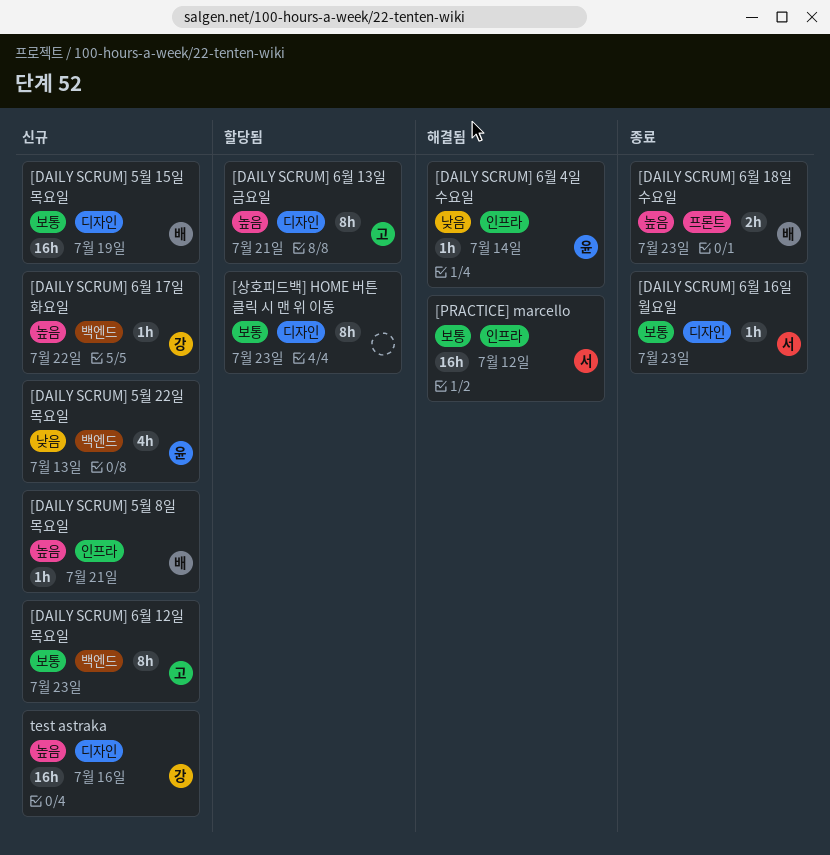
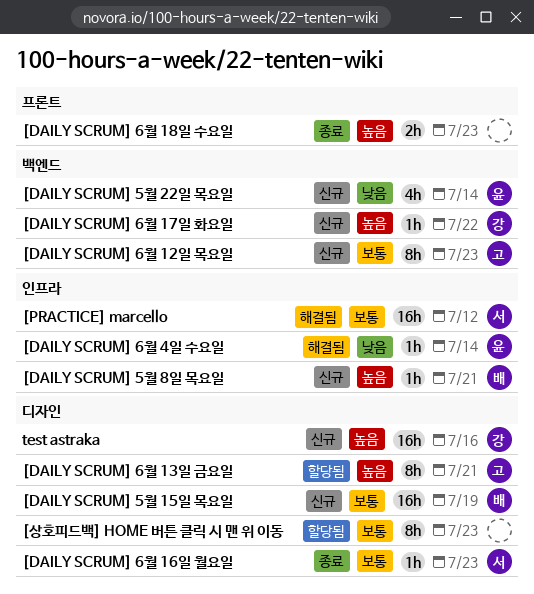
[DAILY SCRUM] 5월 22일 목요일, due: Jul 13 -> Jul 14
[DAILY SCRUM] 6월 18일 수요일, owner: 배 -> none

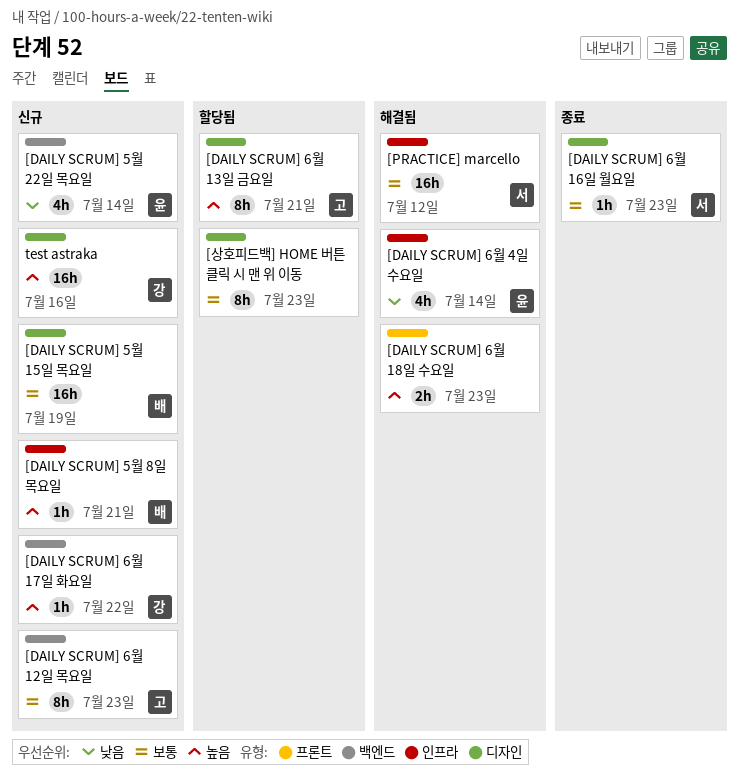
[DAILY SCRUM] 6월 18일 수요일, status: 종료 -> 해결됨
[DAILY SCRUM] 6월 4일 수요일, estimate: 1h -> 4h

